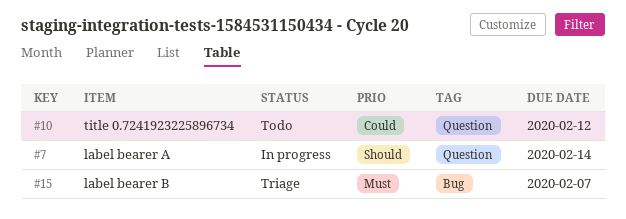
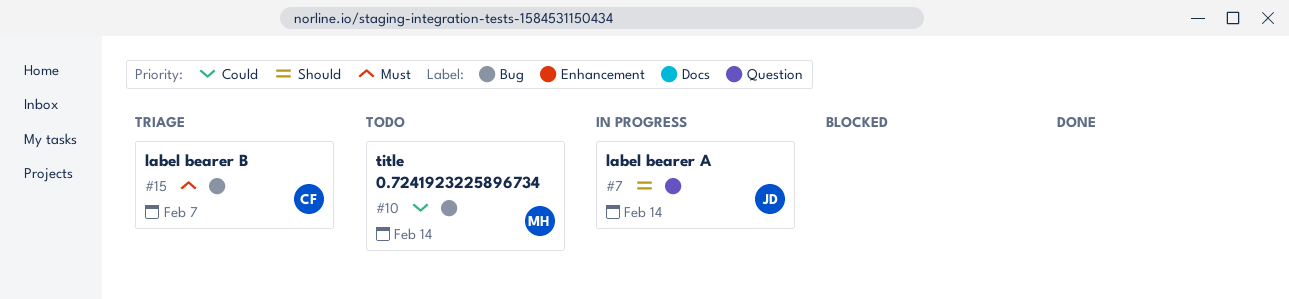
#10, label: Question -> Bug
#10, due: Feb 12 -> Feb 14

